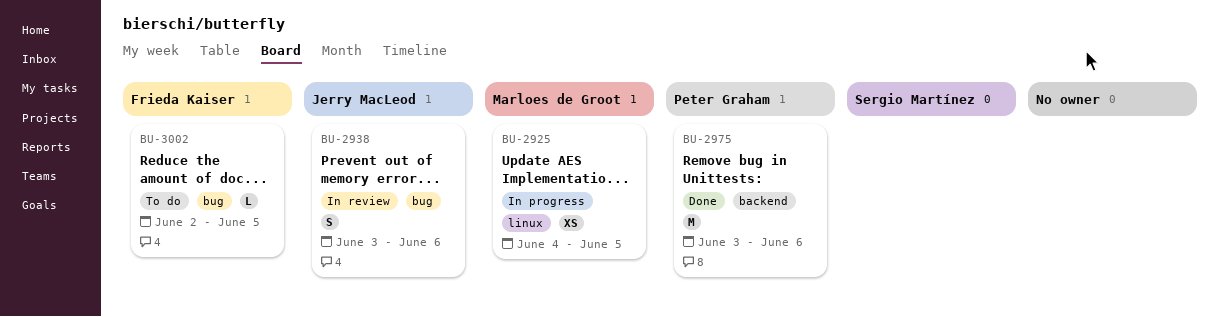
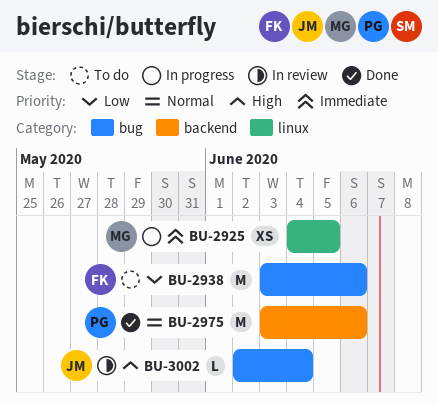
BU-2938, status: In review -> To do
BU-2938, owner: Jerry MacLeod -> Frieda Kaiser
BU-2938, estimate: S -> M
BU-3002, status: To do -> In review
BU-3002, owner: Frieda Kaiser -> Jerry MacLeod
BU-3002, due: Jun 5 -> Jun 4

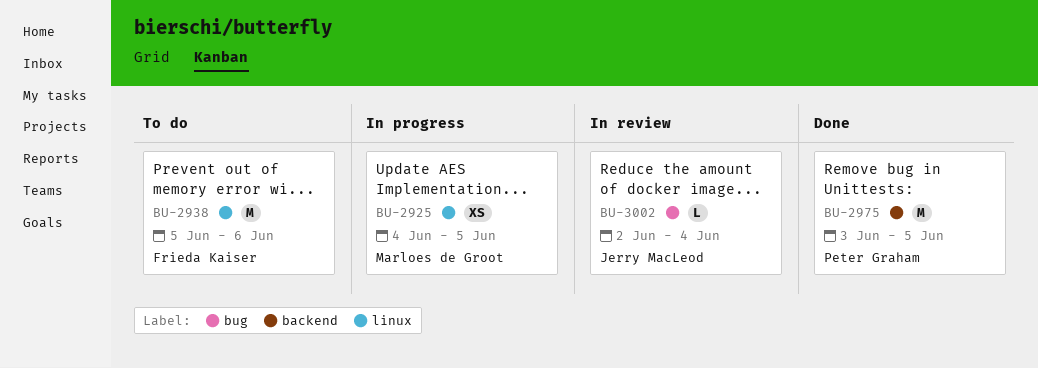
BU-2938, label: bug -> linux
BU-2938, start: Jun 3 -> Jun 5
BU-2975, due: Jun 6 -> Jun 5

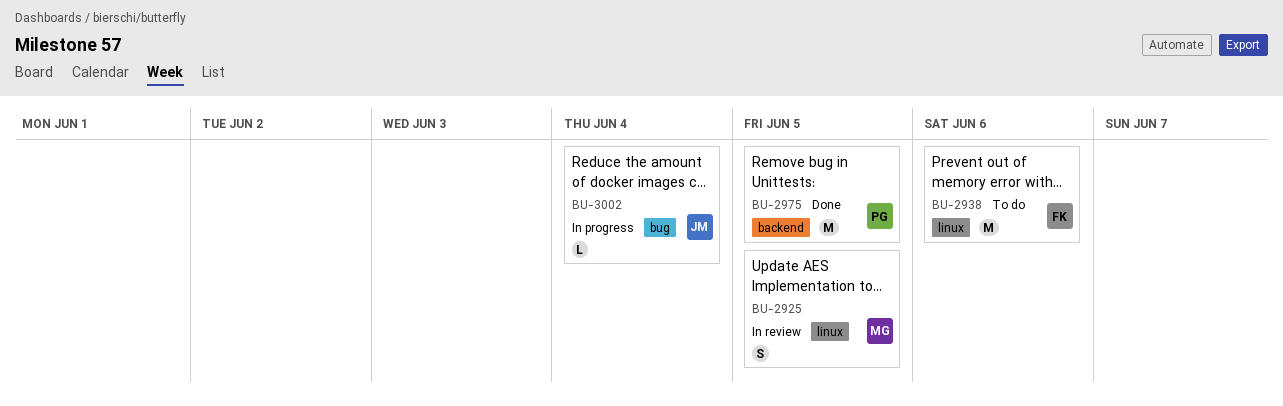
BU-2925, status: In progress -> In review
BU-2925, estimate: XS -> S
BU-3002, status: In review -> In progress

